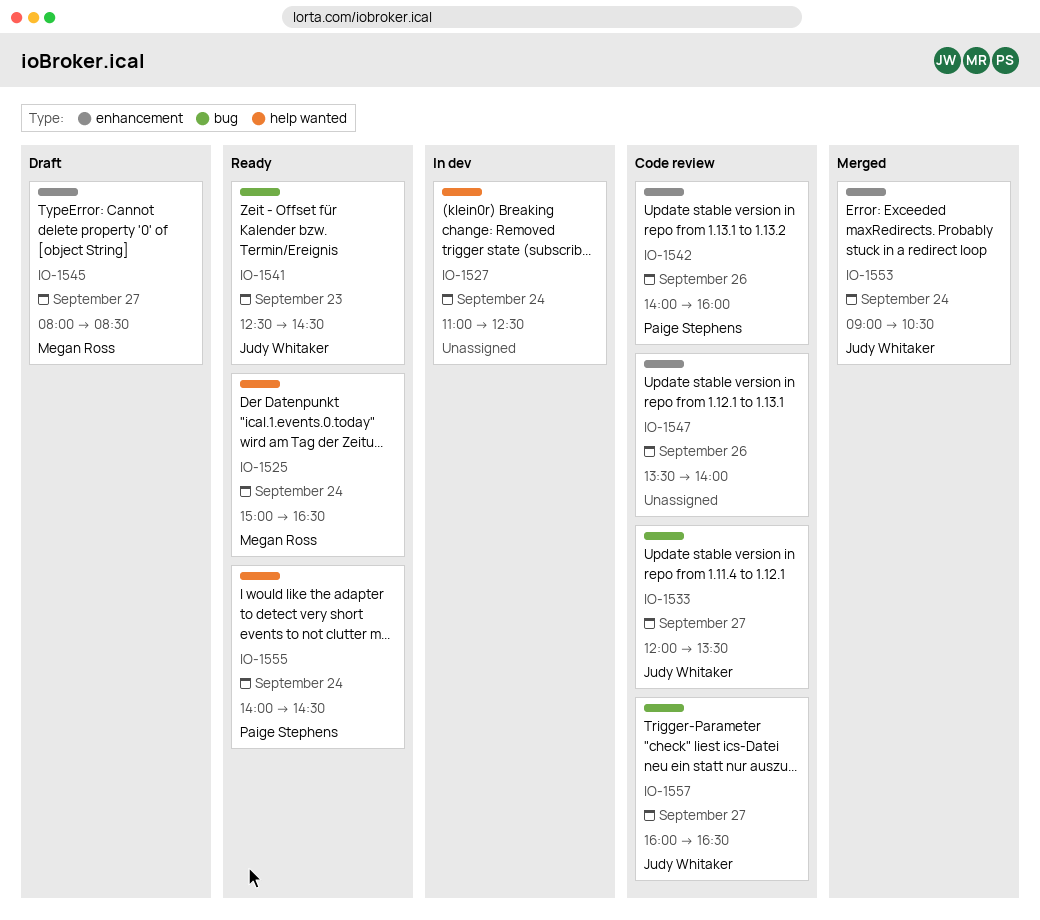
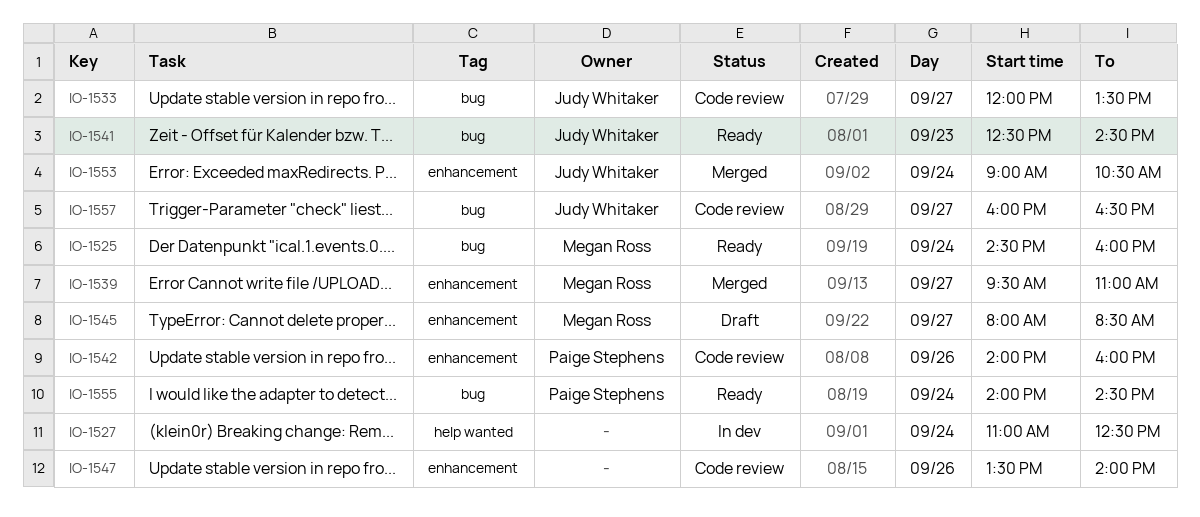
IO-1525, label: help wanted -> bug
IO-1525, begins: 15:00 -> 14:30
IO-1525, ends: 16:30 -> 16:00
IO-1539: none -> present
IO-1555, label: help wanted -> bug

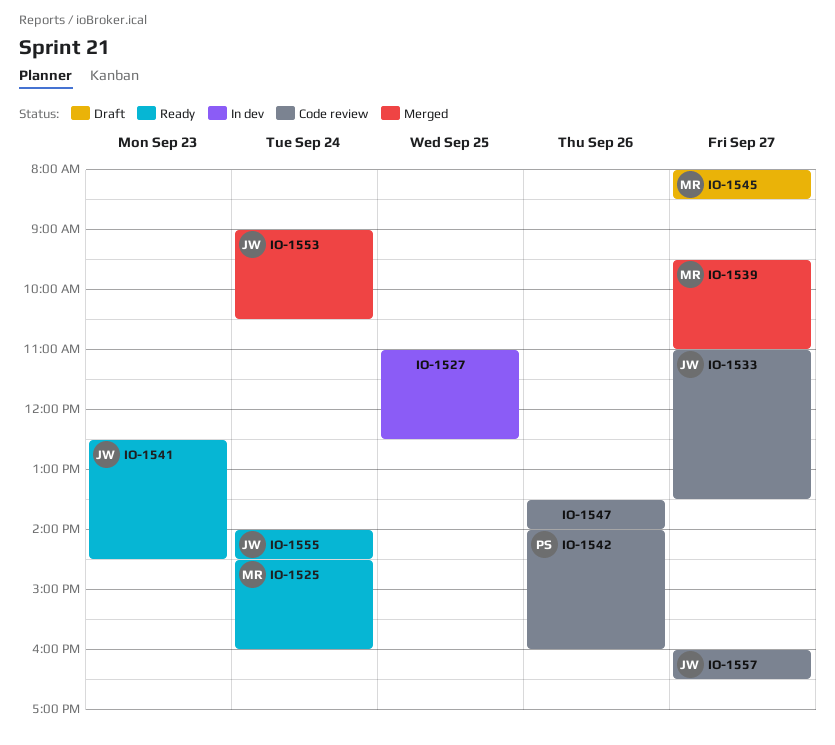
IO-1527, day: Sep 24 -> Sep 25
IO-1533, begins: 12:00 -> 11:00
IO-1555, owner: Paige Stephens -> Judy Whitaker

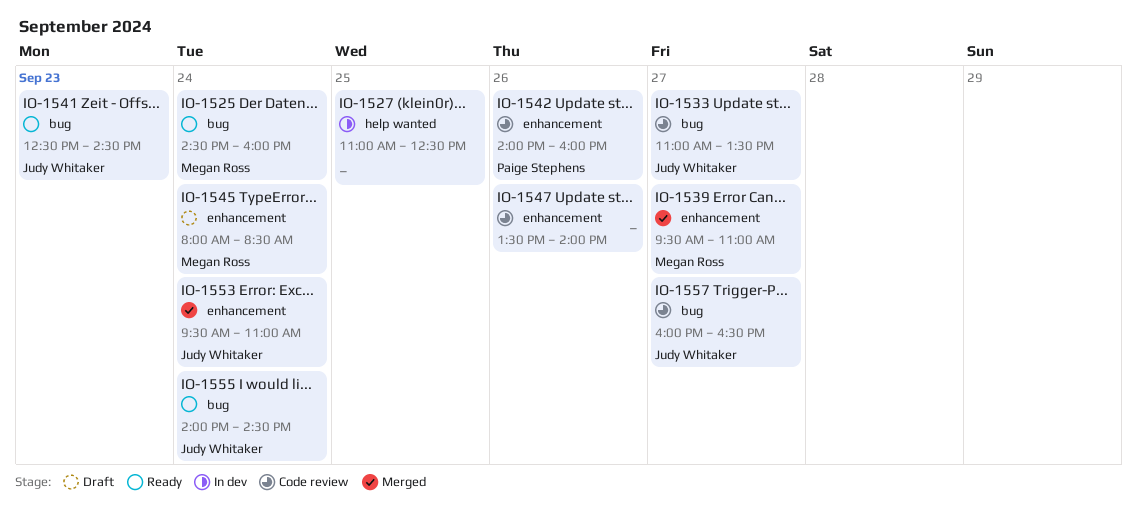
IO-1545, day: Sep 27 -> Sep 24
IO-1553, begins: 09:00 -> 09:30
IO-1553, ends: 10:30 -> 11:00

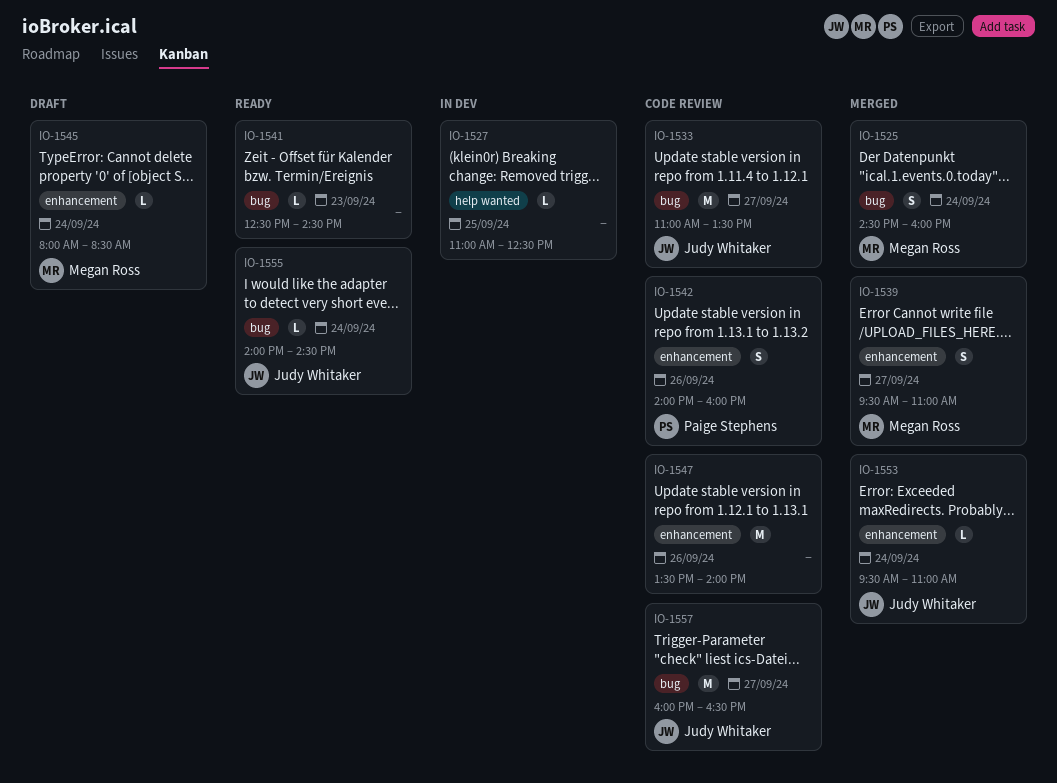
IO-1525, status: Ready -> Merged
IO-1541, owner: Judy Whitaker -> none

